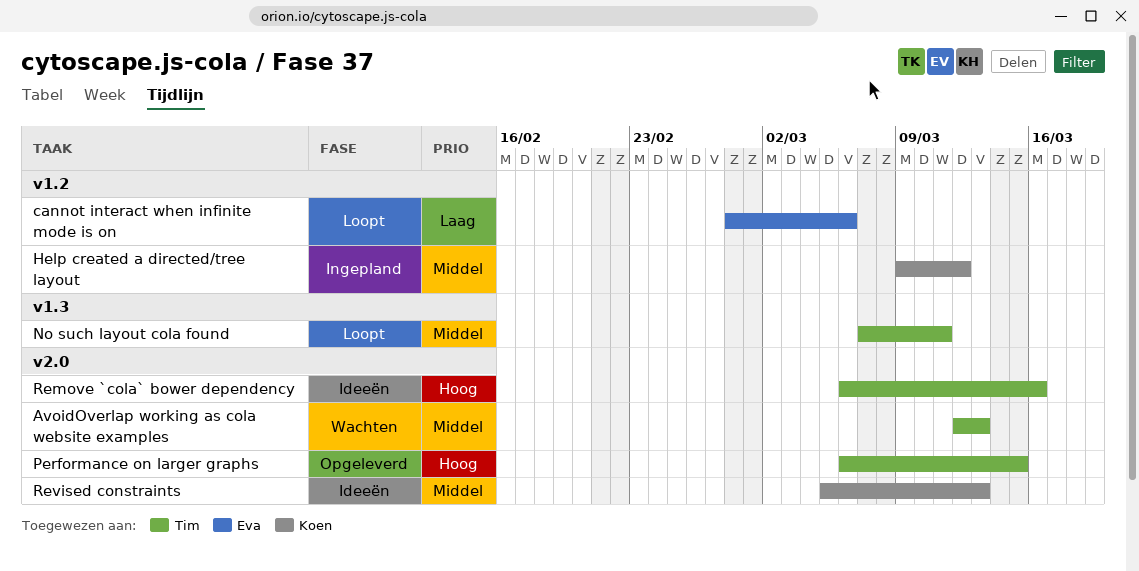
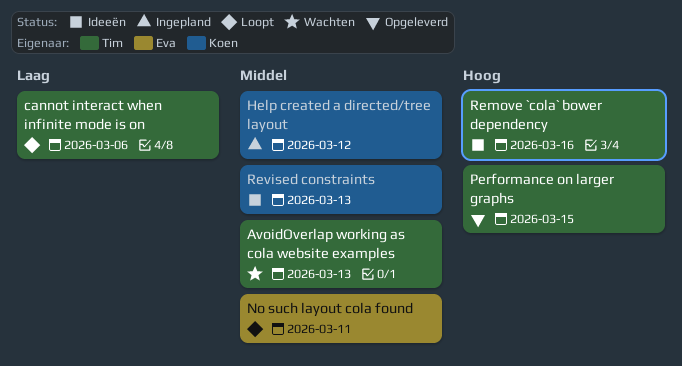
cannot interact when infinite mode is on, owner: Eva -> Tim
No such layout cola found, owner: Tim -> Eva

